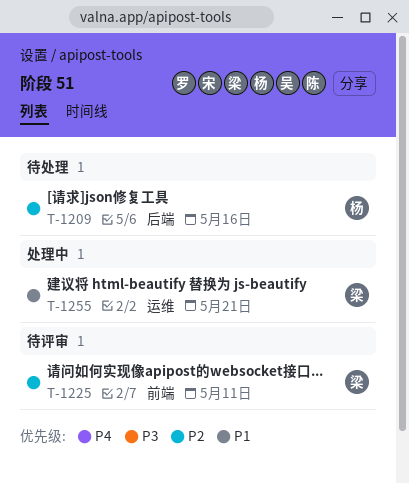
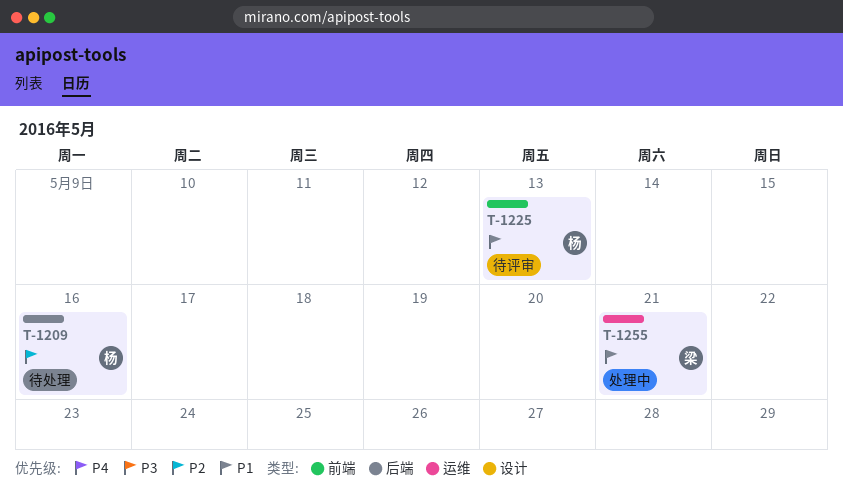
T-1225, owner: 梁 -> 杨
T-1225, priority: P2 -> P1
T-1225, due: May 11 -> May 13

